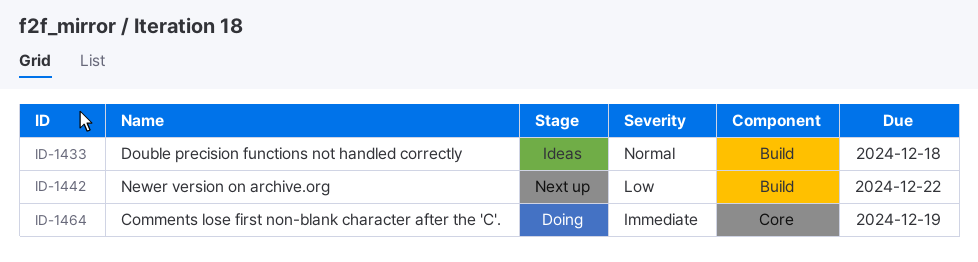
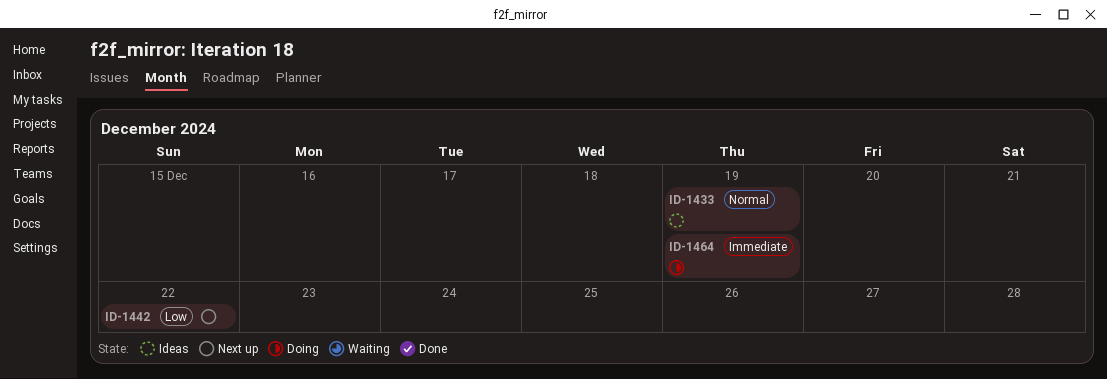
ID-1433, due: Dec 18 -> Dec 19

